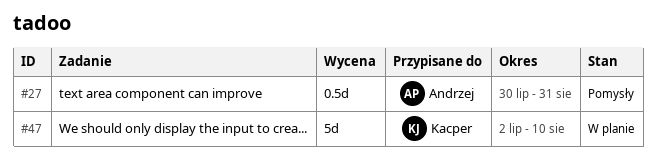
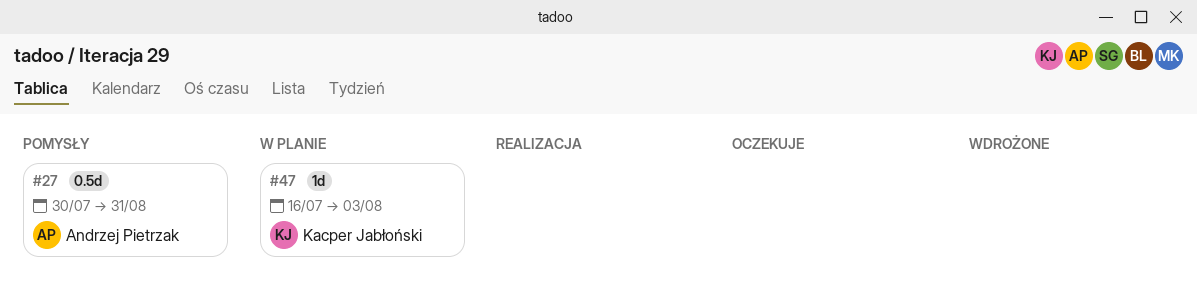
#47, estimate: 5d -> 1d
#47, start: Jul 2 -> Jul 16
#47, due: Aug 10 -> Aug 3

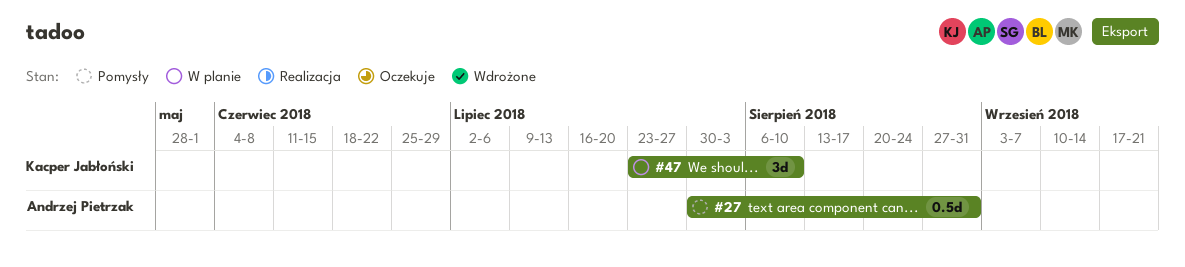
#47, estimate: 1d -> 3d
#47, start: Jul 16 -> Jul 23
#47, due: Aug 3 -> Aug 10

